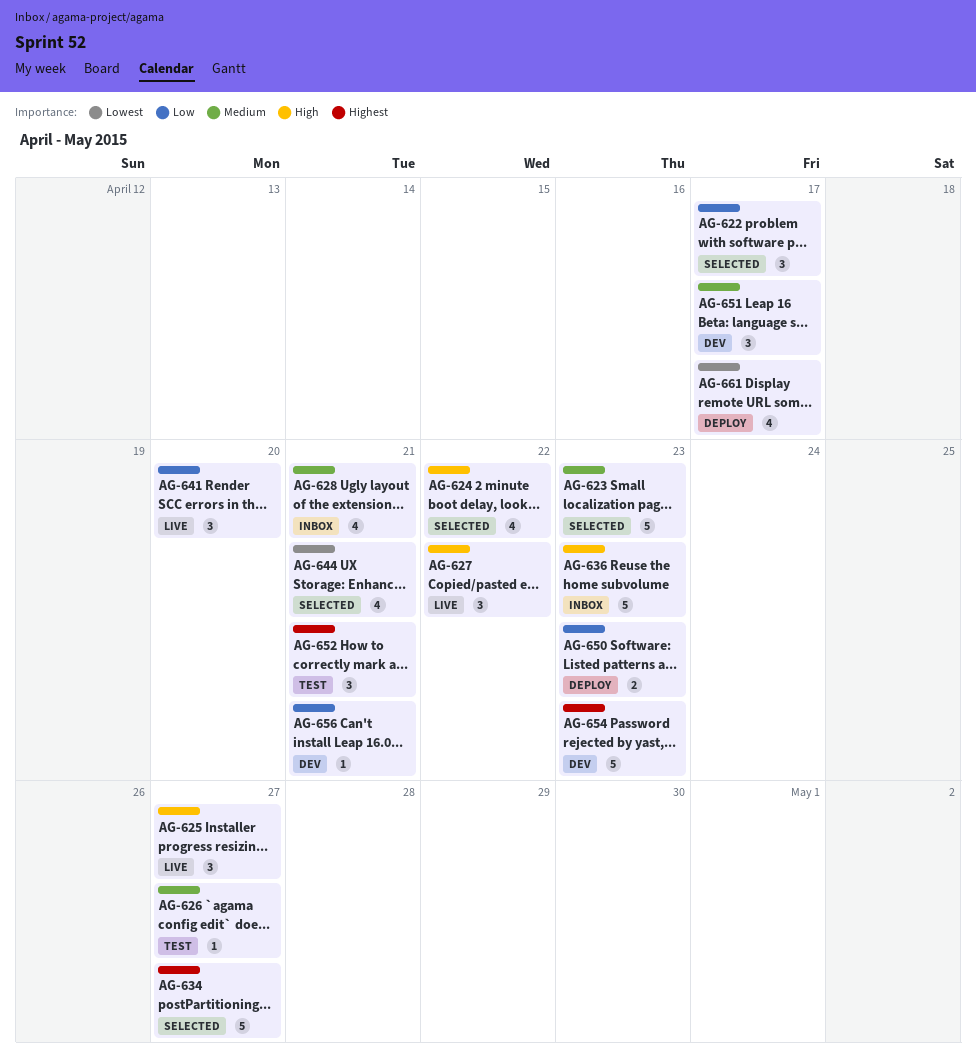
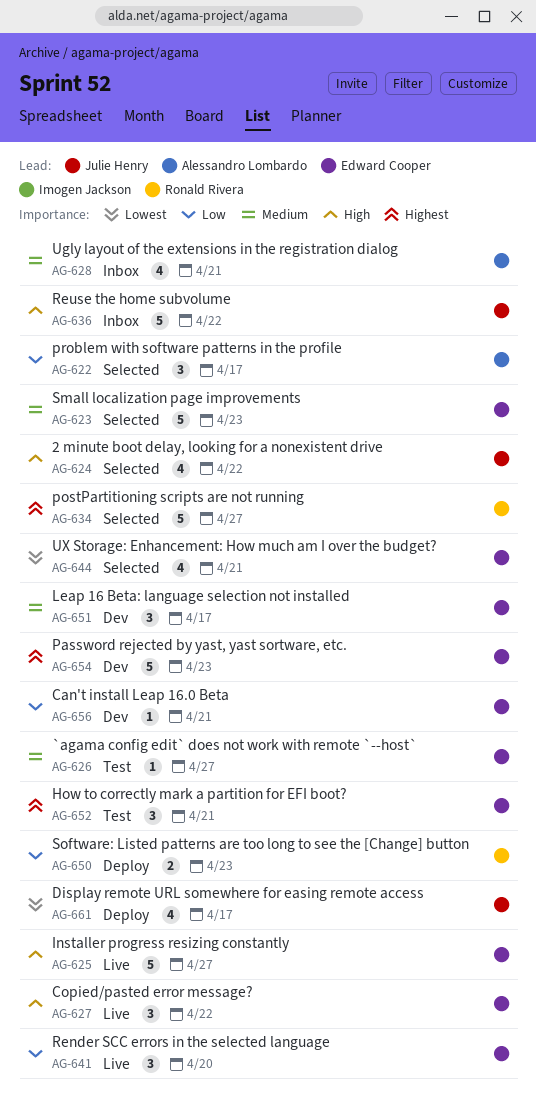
AG-625, estimate: 3 -> 5
AG-636, due: Apr 23 -> Apr 22

